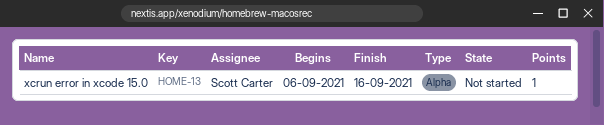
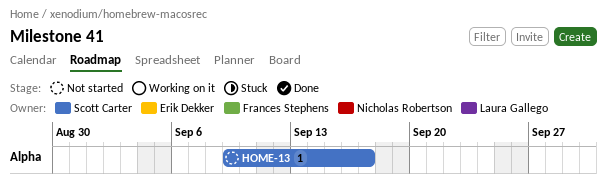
HOME-13, start: Sep 6 -> Sep 9
HOME-13, due: Sep 16 -> Sep 17

